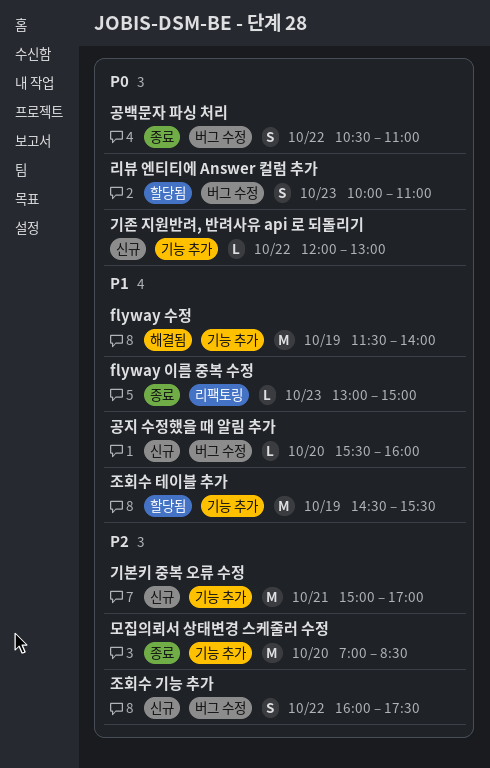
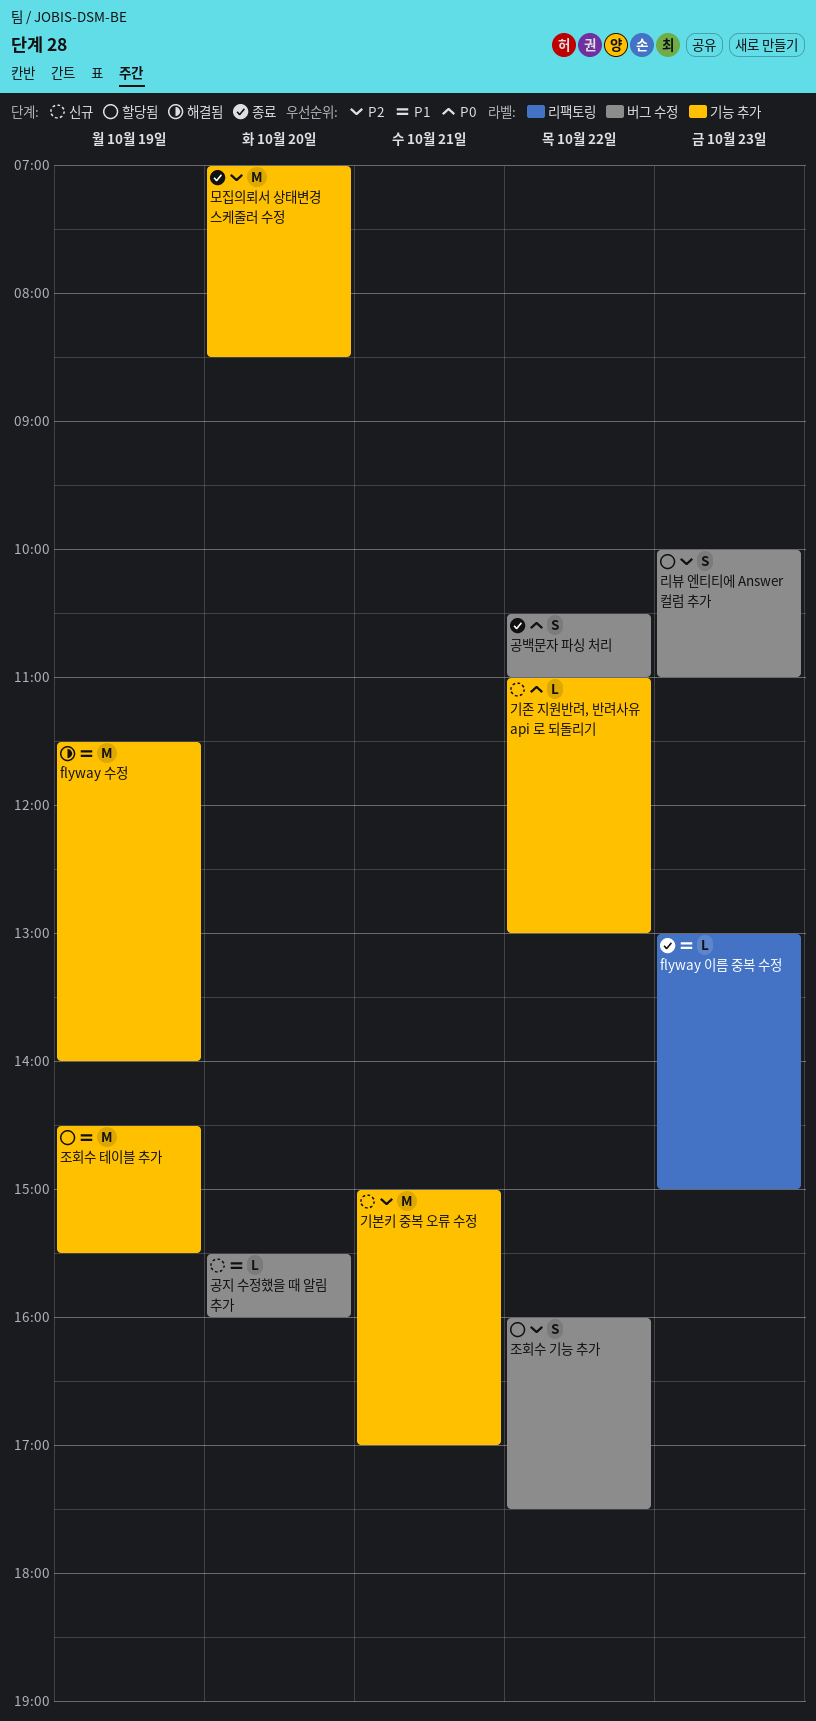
기존 지원반려, 반려사유 api 로 되돌리기, begins: 12:00 -> 11:00
리뷰 엔티티에 Answer 컬럼 추가, priority: P0 -> P2
조회수 기능 추가, status: 신규 -> 할당됨

